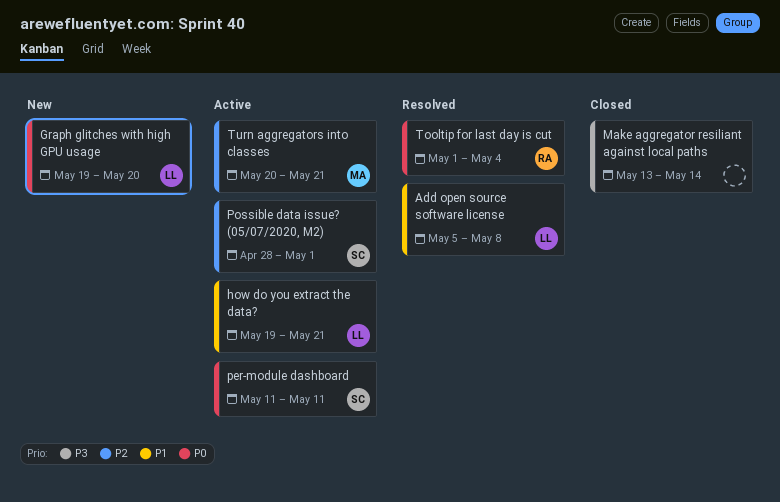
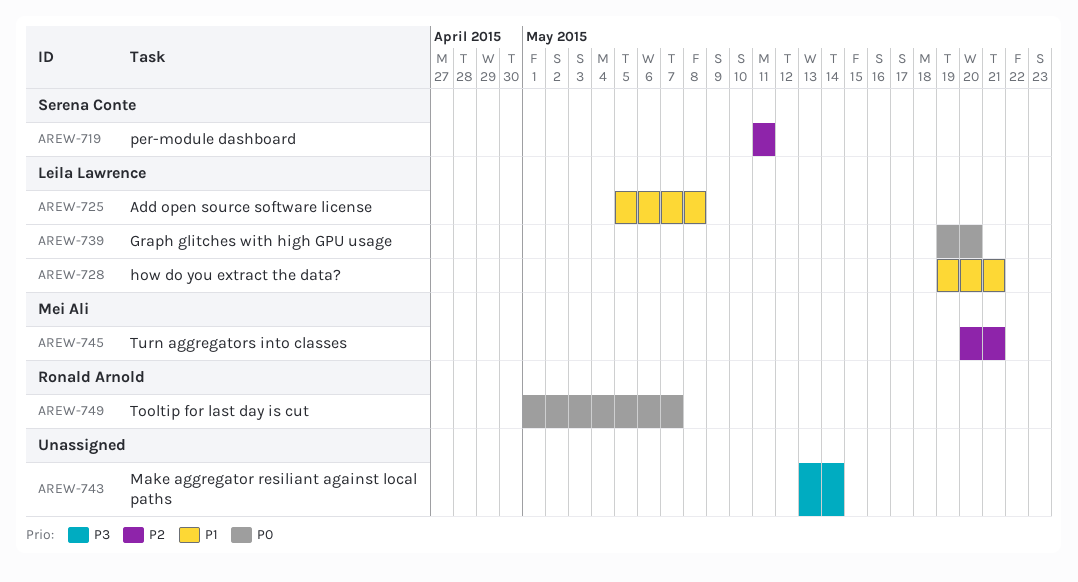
per-module dashboard, priority: P0 -> P2
Possible data issue? (05/07/2020, M2): present -> none
Tooltip for last day is cut, due: May 4 -> May 7

